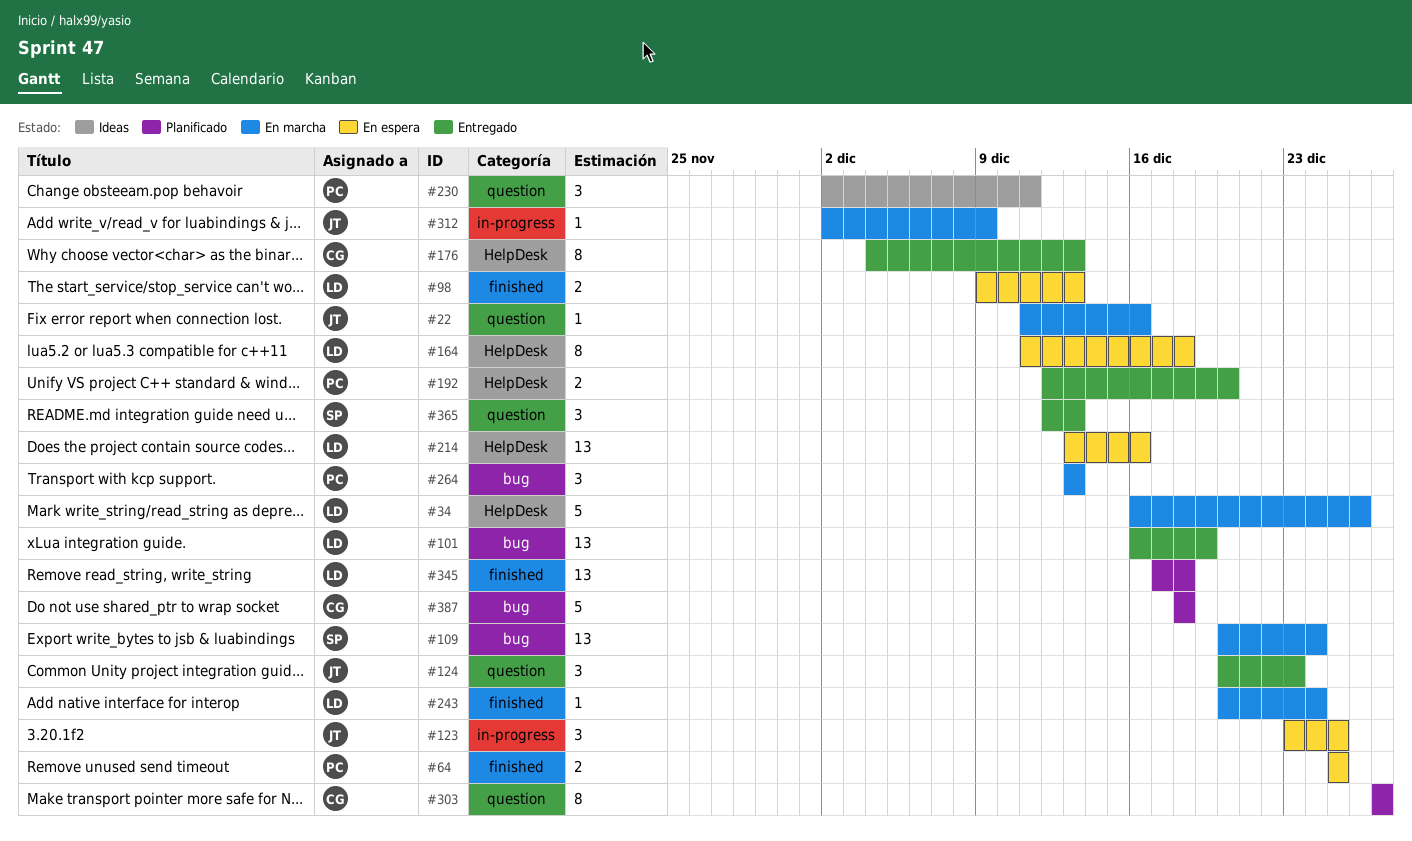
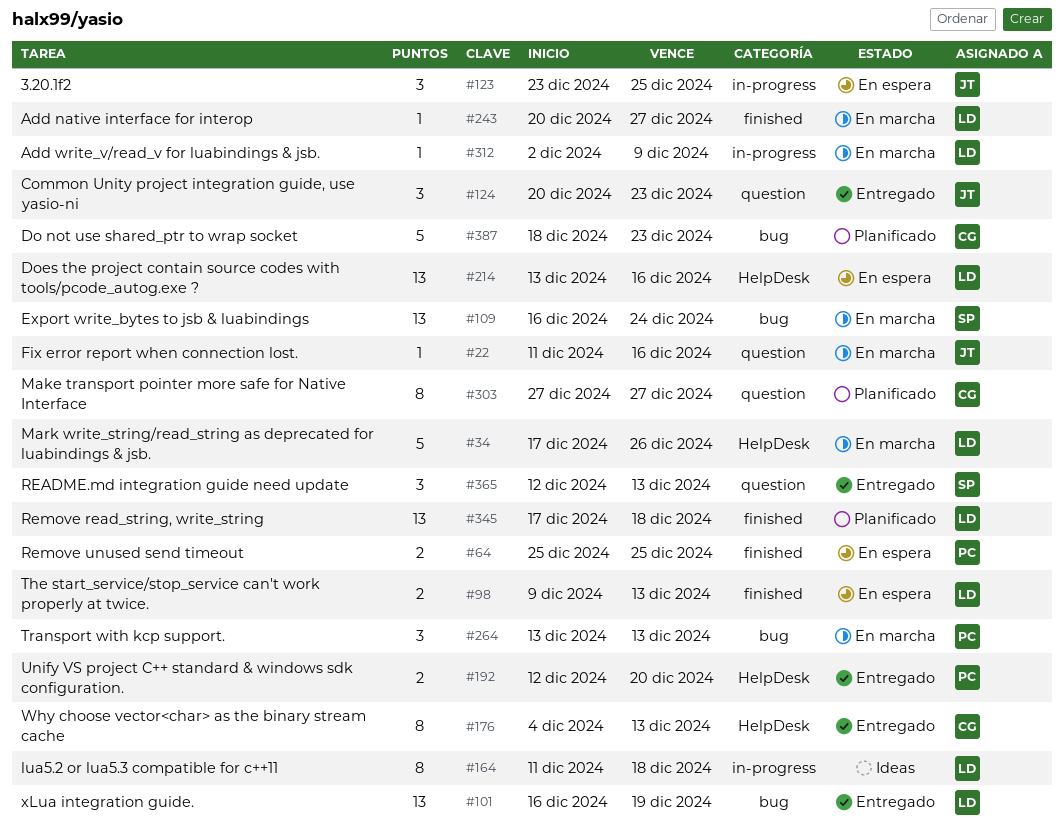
#34, start: Dec 16 -> Dec 17
#109, start: Dec 20 -> Dec 16
#164, status: En espera -> Ideas
#164, label: HelpDesk -> in-progress
#230: present -> none
#243, due: Dec 24 -> Dec 27
#312, owner: JT -> LD
#387, due: Dec 18 -> Dec 23

